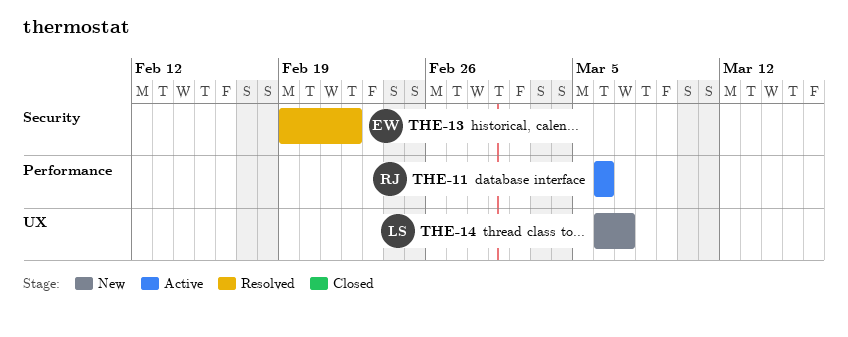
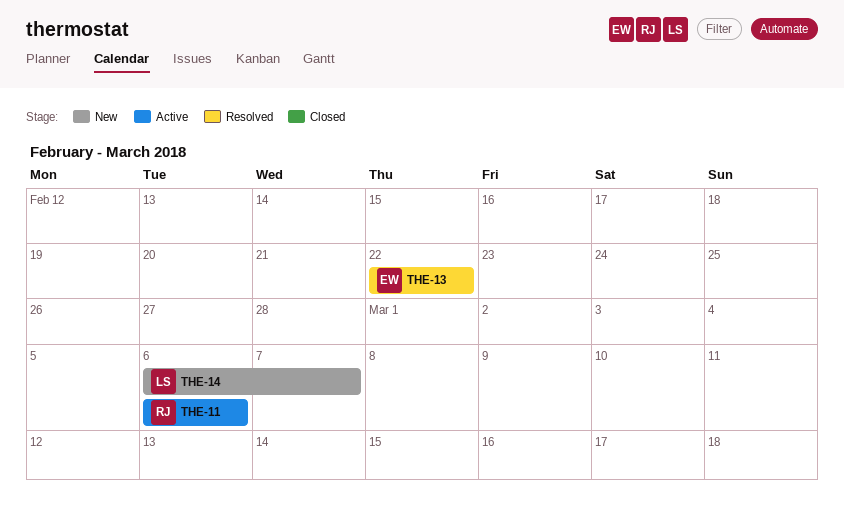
THE-13, start: Feb 19 -> Feb 22

